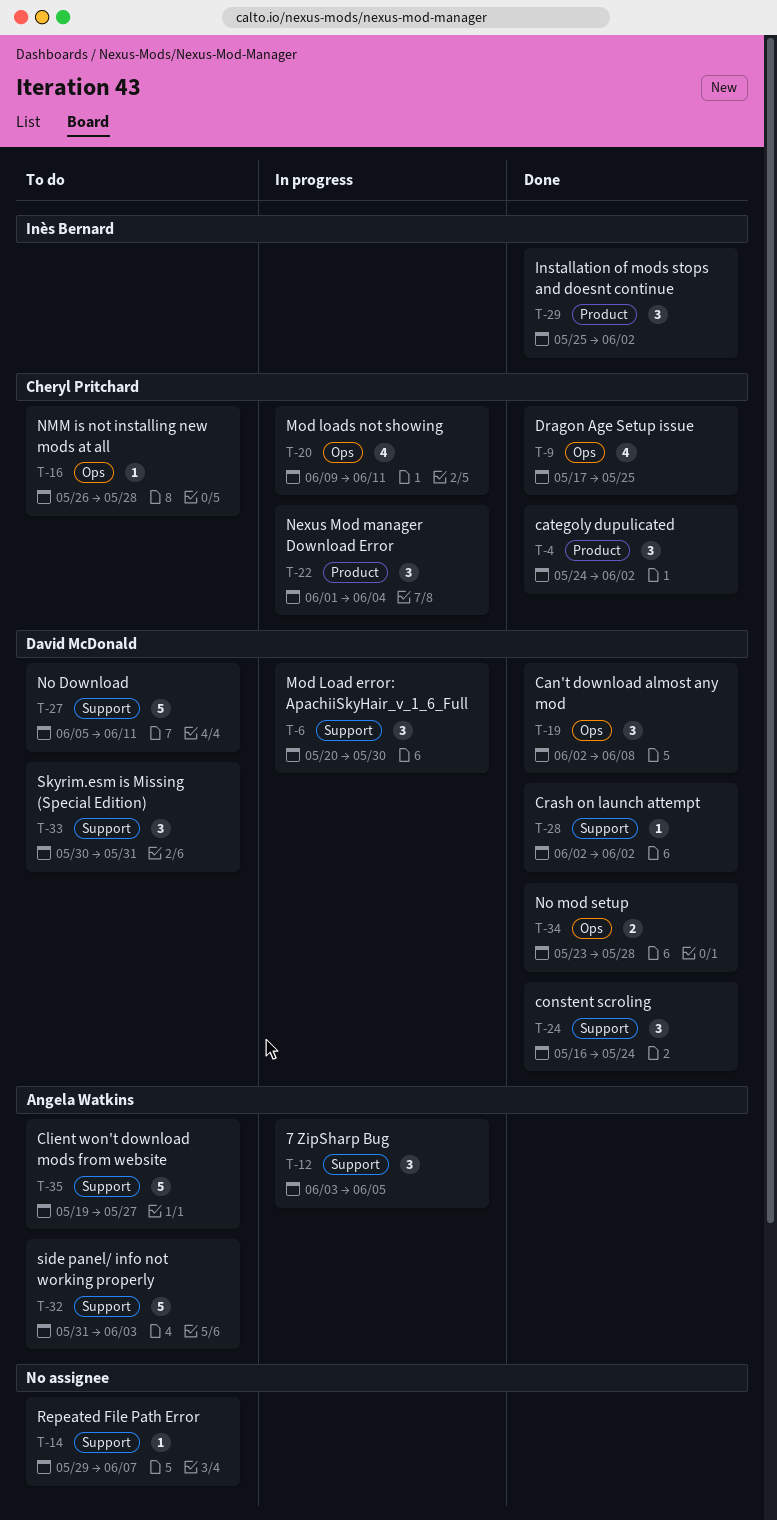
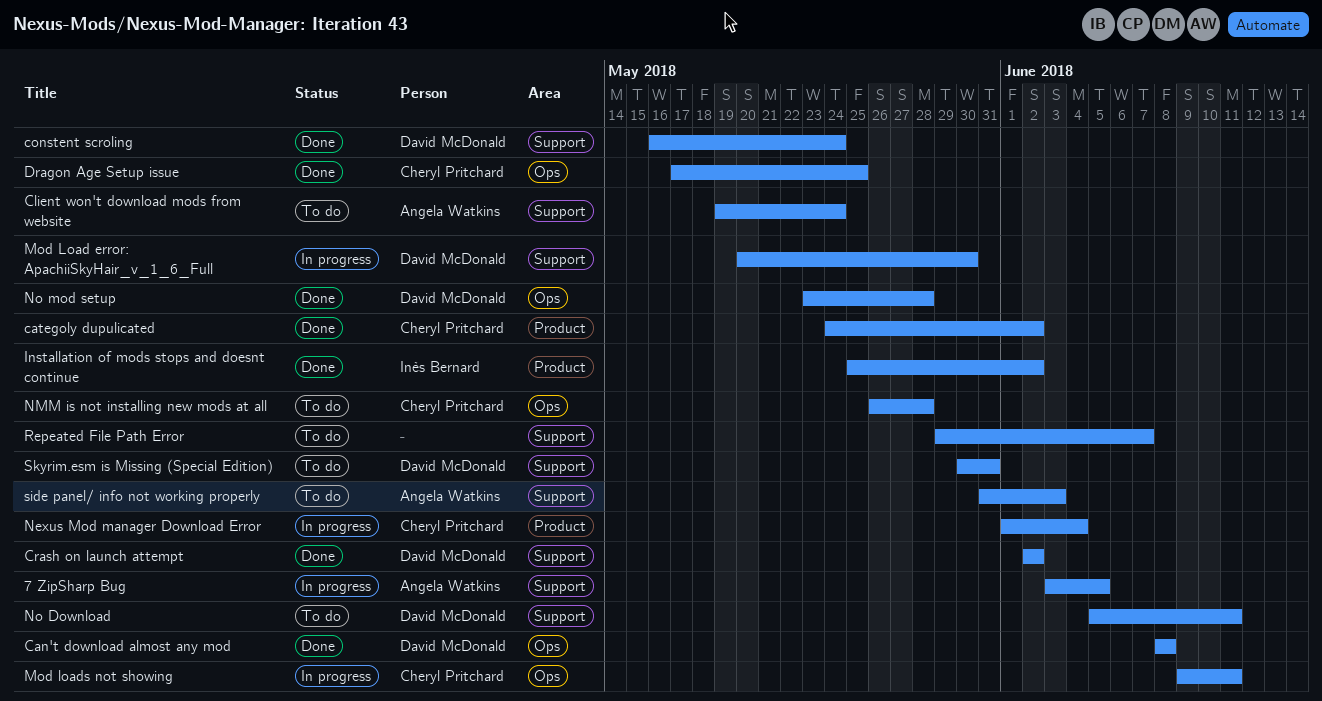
Can't download almost any mod, start: Jun 2 -> Jun 8
Client won't download mods from website, due: May 27 -> May 24

